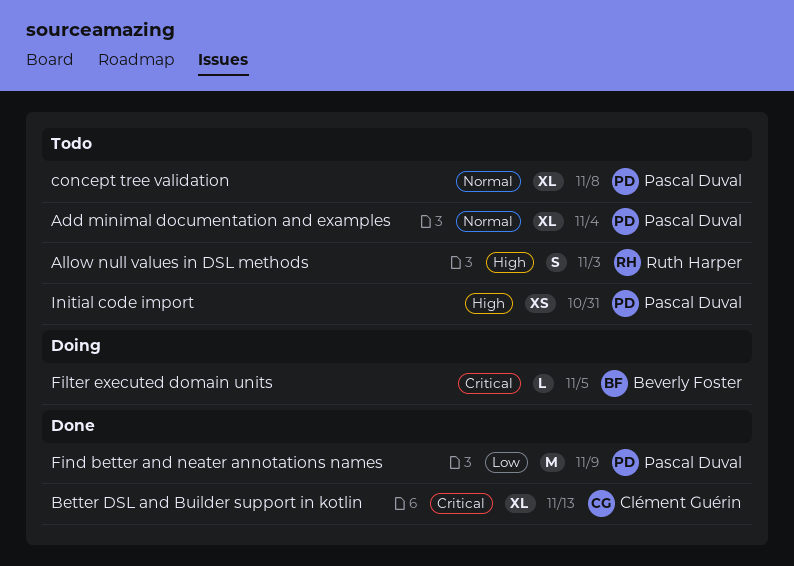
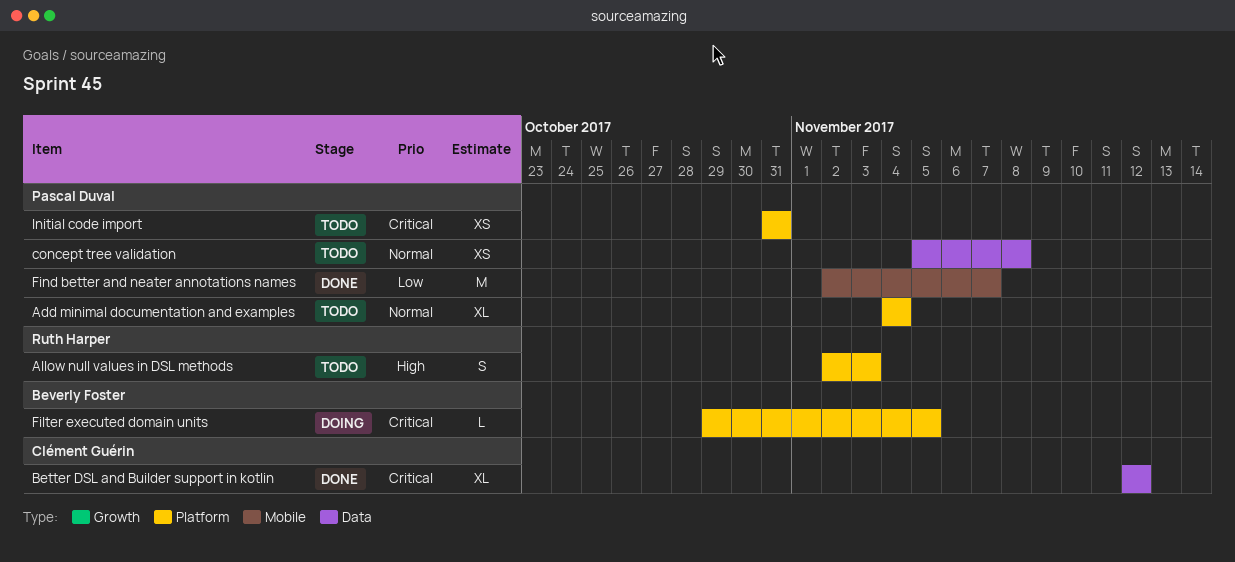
Better DSL and Builder support in kotlin, due: Nov 13 -> Nov 12
concept tree validation, estimate: XL -> XS
Find better and neater annotations names, due: Nov 9 -> Nov 7
Initial code import, priority: High -> Critical

